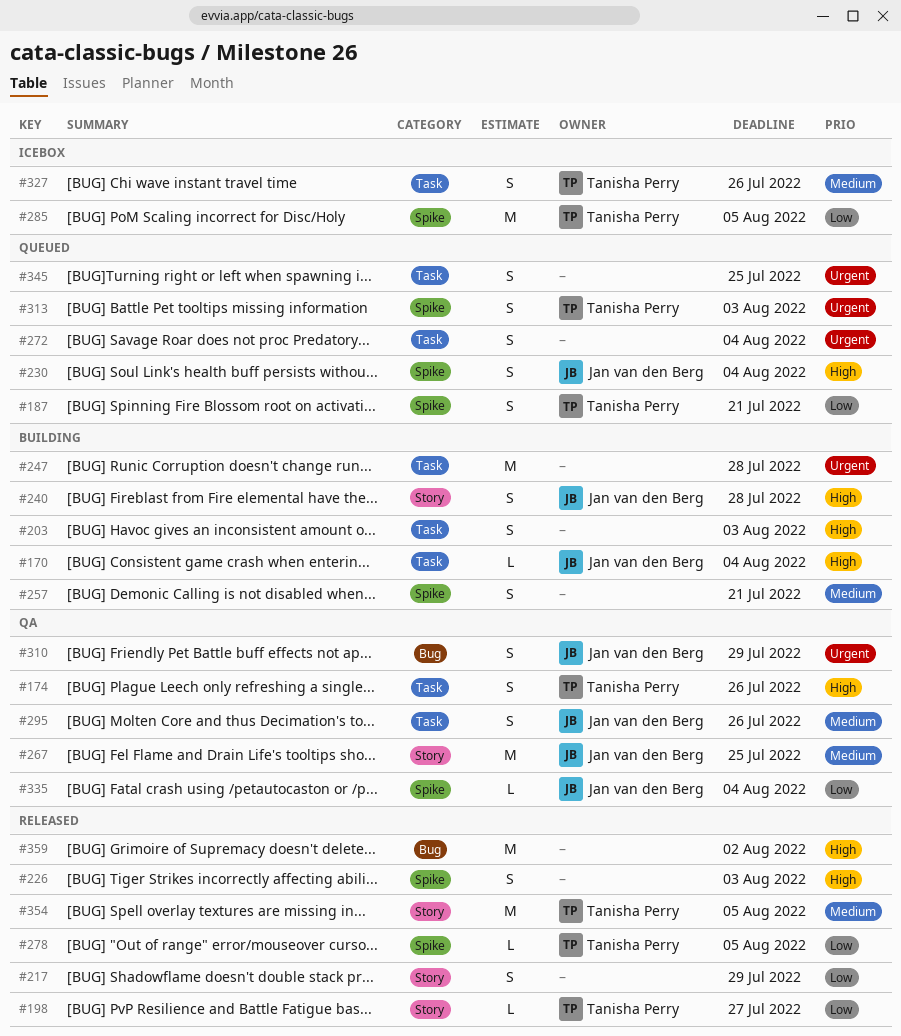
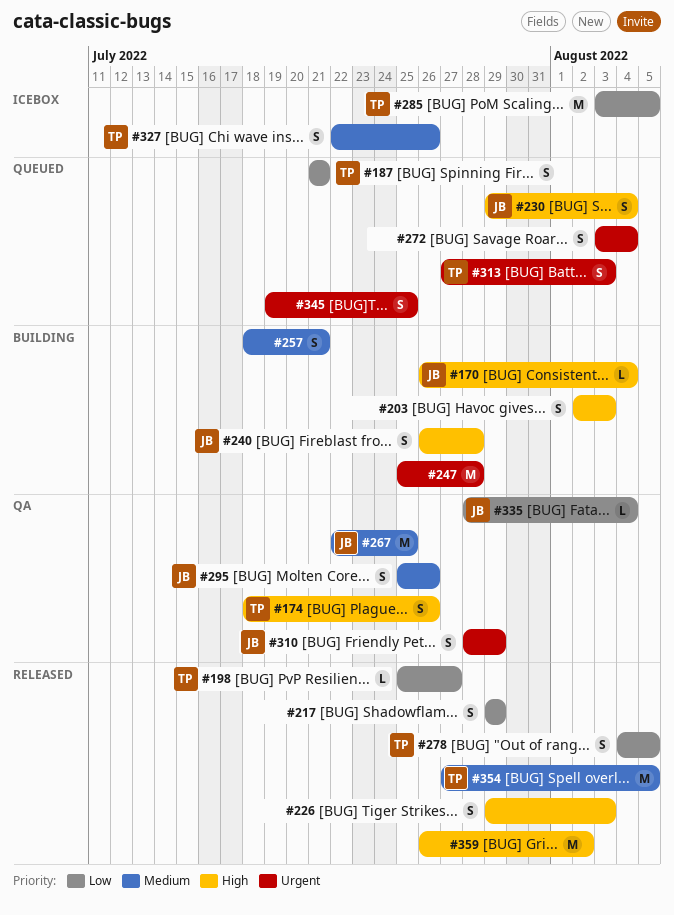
#278, estimate: L -> S

